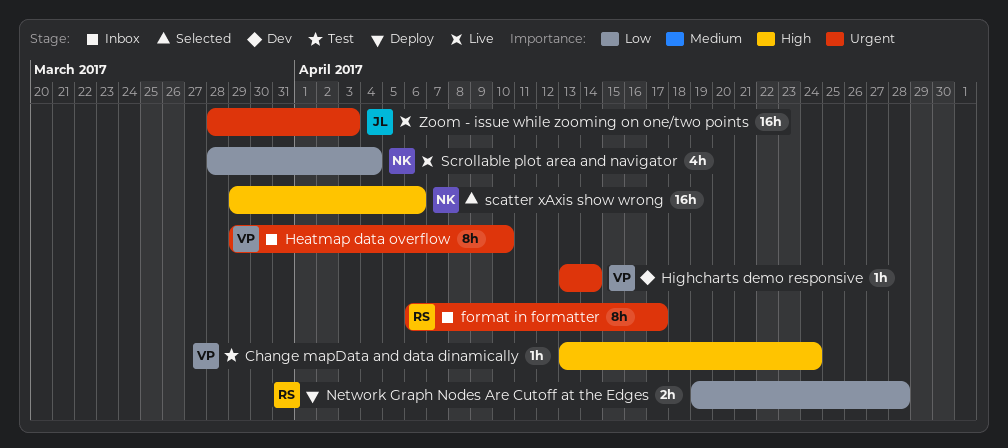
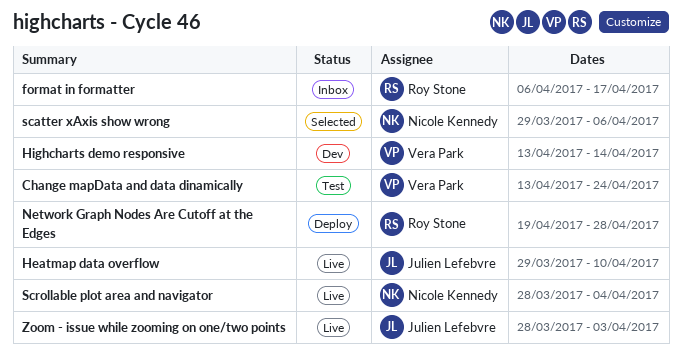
Heatmap data overflow, status: Inbox -> Live
Heatmap data overflow, owner: Vera Park -> Julien Lefebvre

